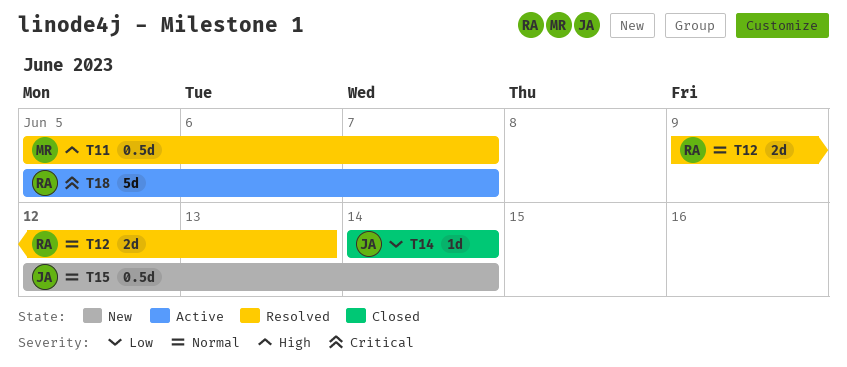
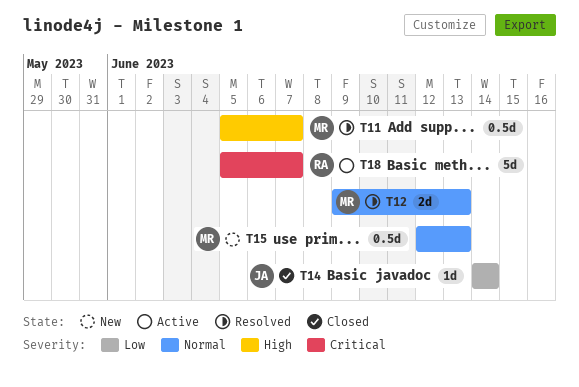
T12, owner: RA -> MR
T15, owner: JA -> MR
T15, due: Jun 14 -> Jun 13

